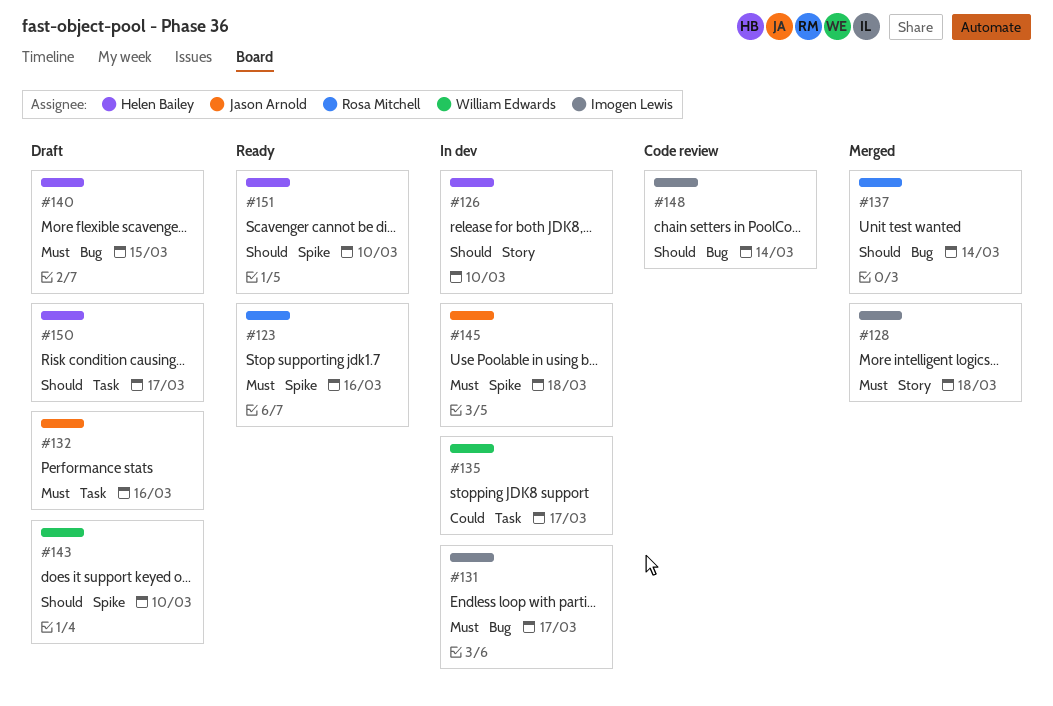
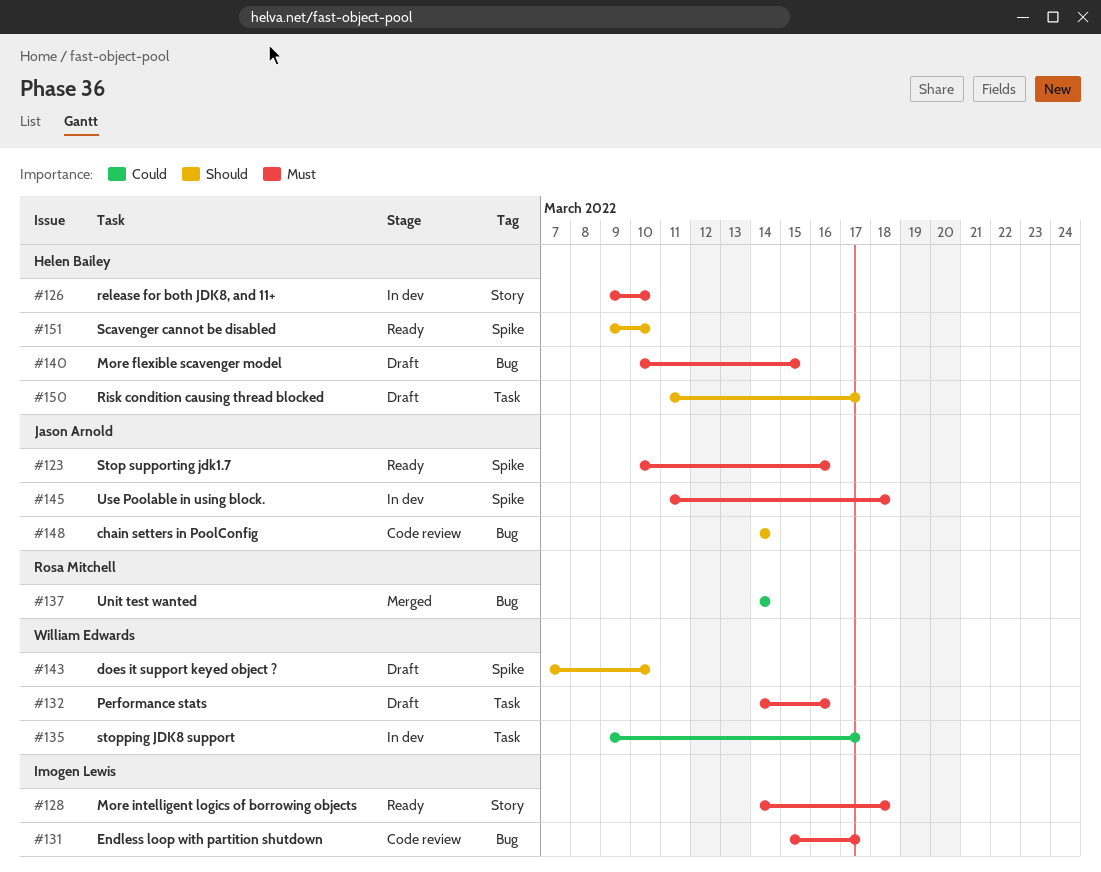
#123, owner: Rosa Mitchell -> Jason Arnold
#126, priority: Should -> Must
#128, status: Merged -> Ready
#131, status: In dev -> Code review
#132, owner: Jason Arnold -> William Edwards
#137, priority: Should -> Could
#148, owner: Imogen Lewis -> Jason Arnold

